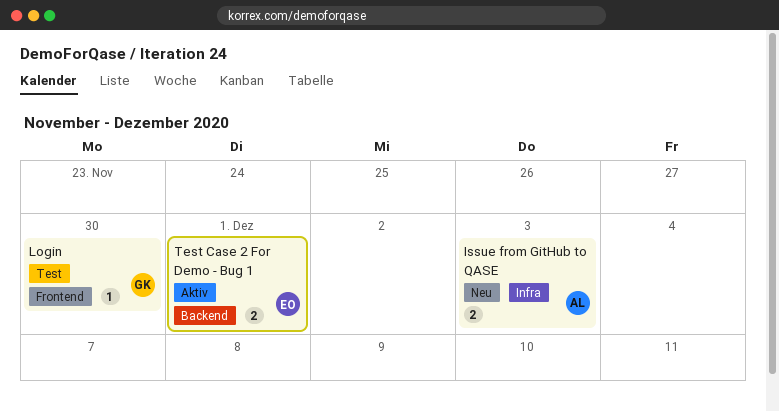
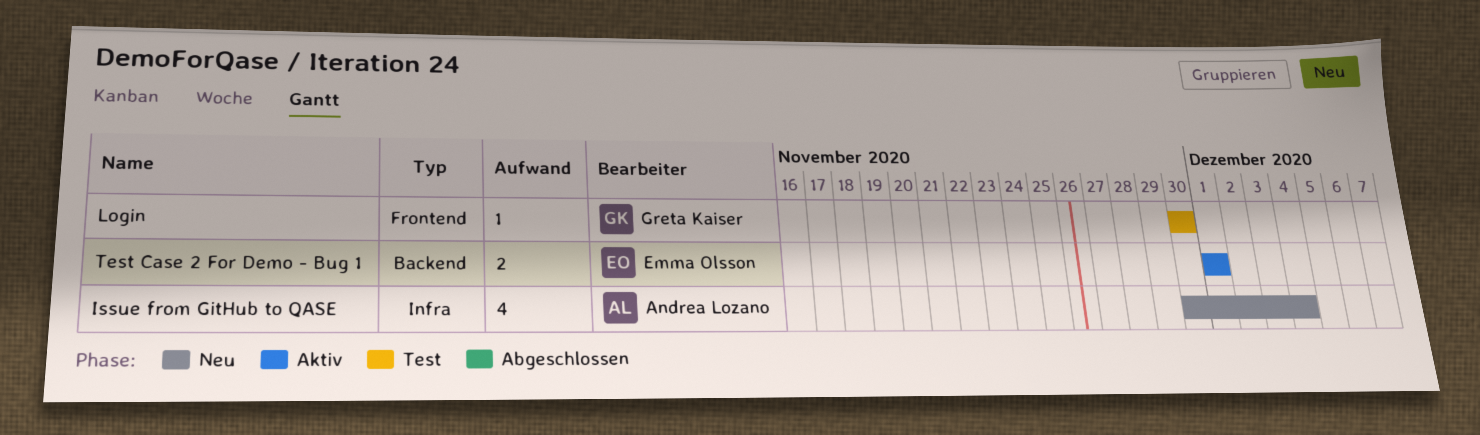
Issue from GitHub to QASE, estimate: 2 -> 4
Issue from GitHub to QASE, due: Dec 3 -> Dec 4

